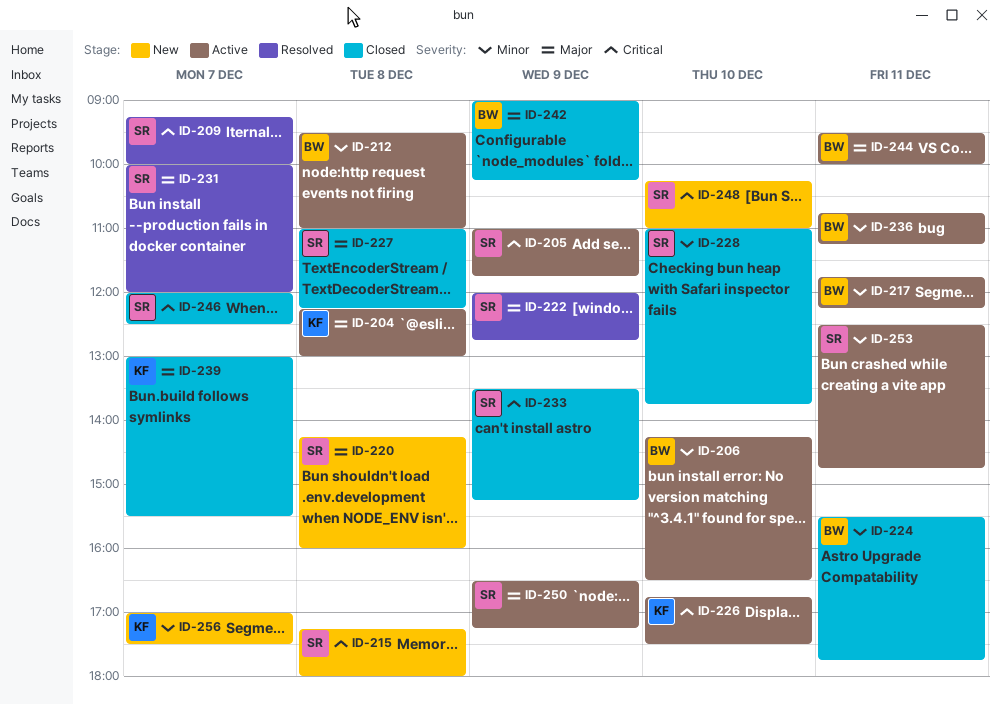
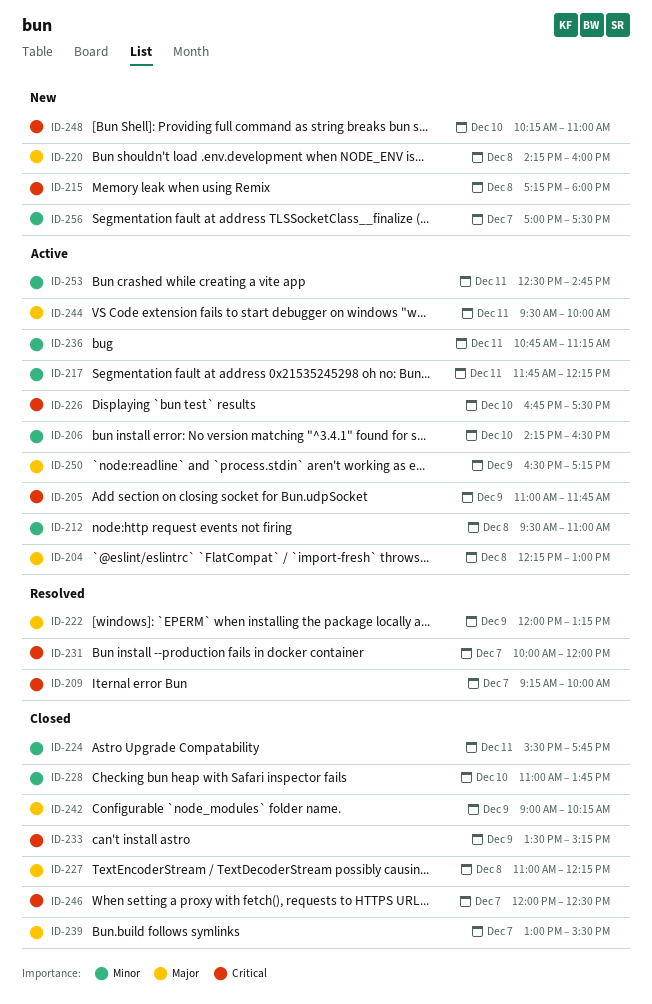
ID-222, ends: 12:45 -> 13:15
ID-231, priority: Major -> Critical

